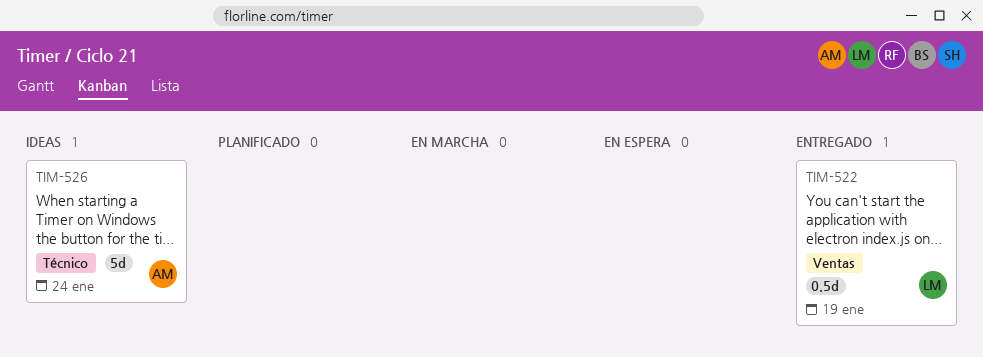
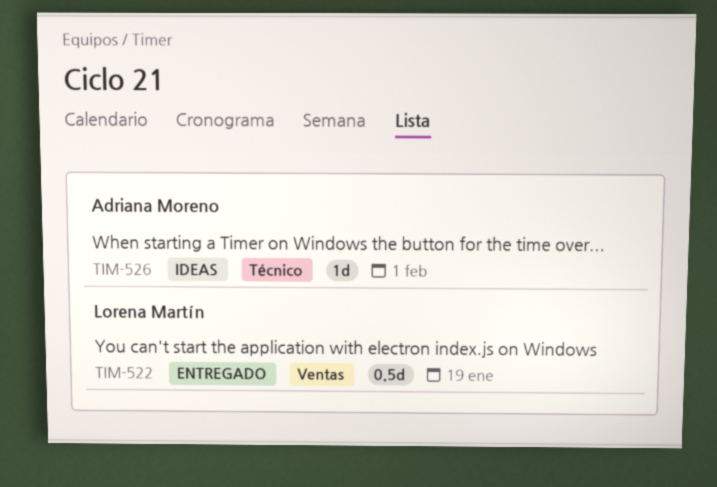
TIM-526, estimate: 5d -> 1d
TIM-526, due: Jan 24 -> Feb 1

